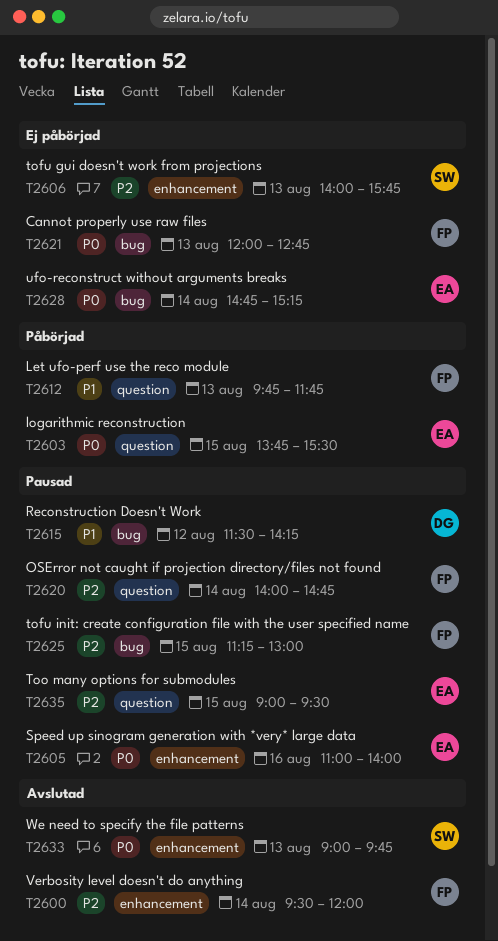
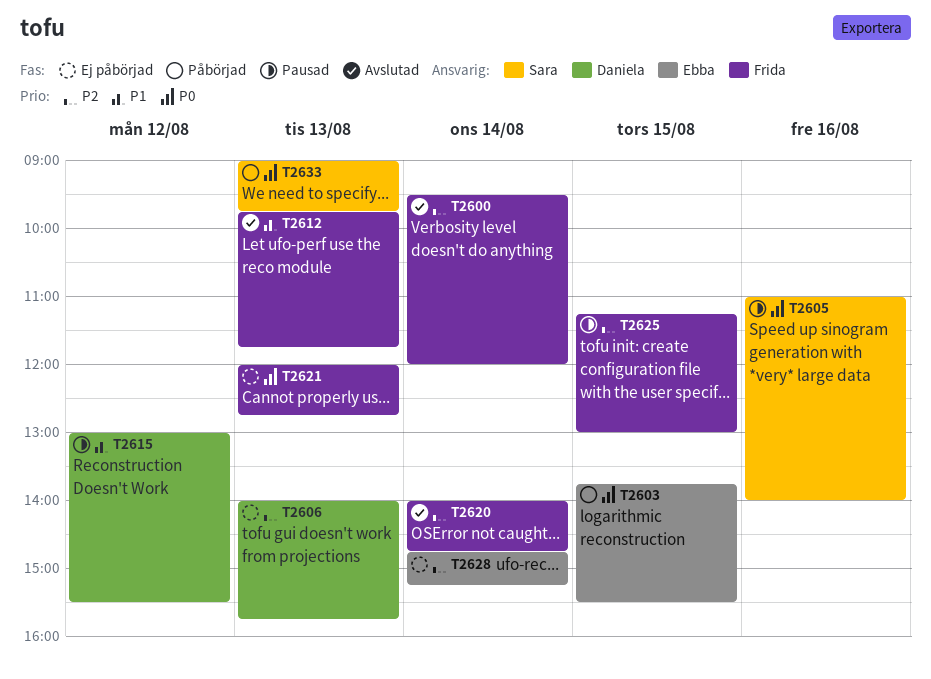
T2605, owner: Ebba -> Sara
T2606, owner: Sara -> Daniela
T2612, status: Påbörjad -> Avslutad
T2615, begins: 11:30 -> 13:00
T2615, ends: 14:15 -> 15:30
T2620, status: Pausad -> Avslutad
T2628, priority: P0 -> P2
T2633, status: Avslutad -> Påbörjad
T2635: present -> none

